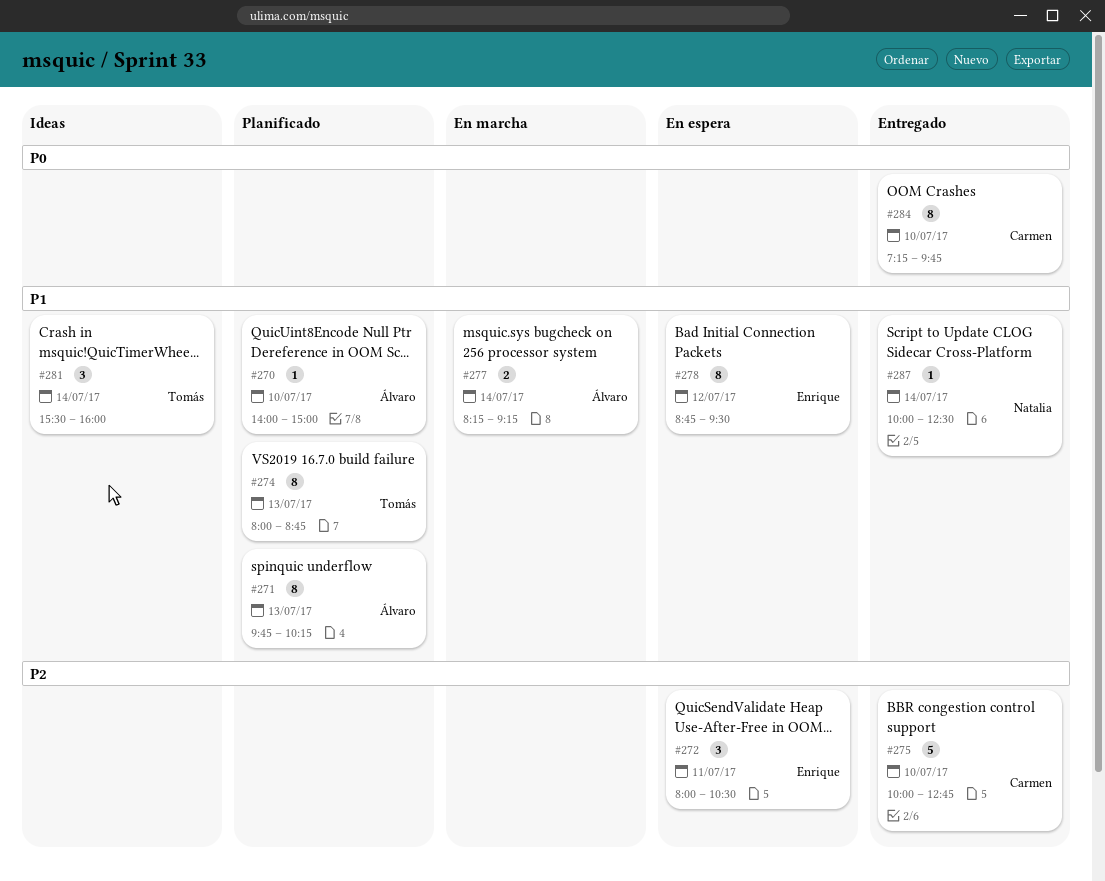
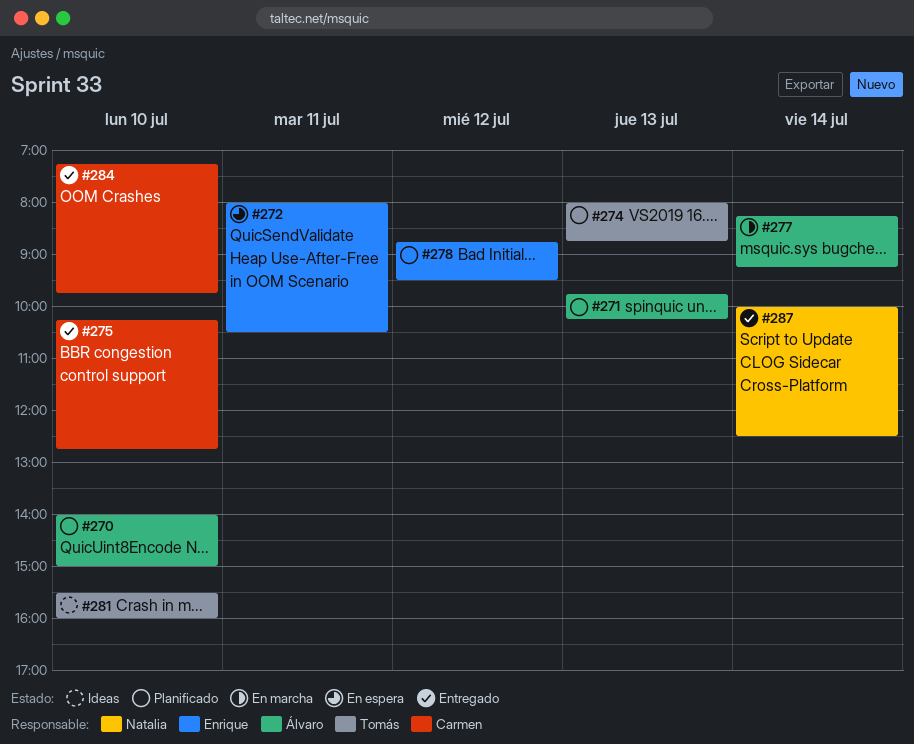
#275, begins: 10:00 -> 10:15
#278, status: En espera -> Planificado
#281, day: Jul 14 -> Jul 10

